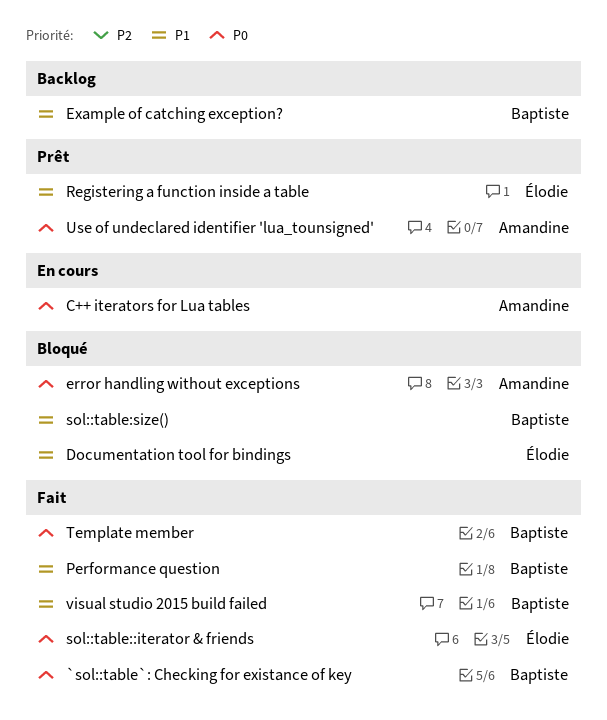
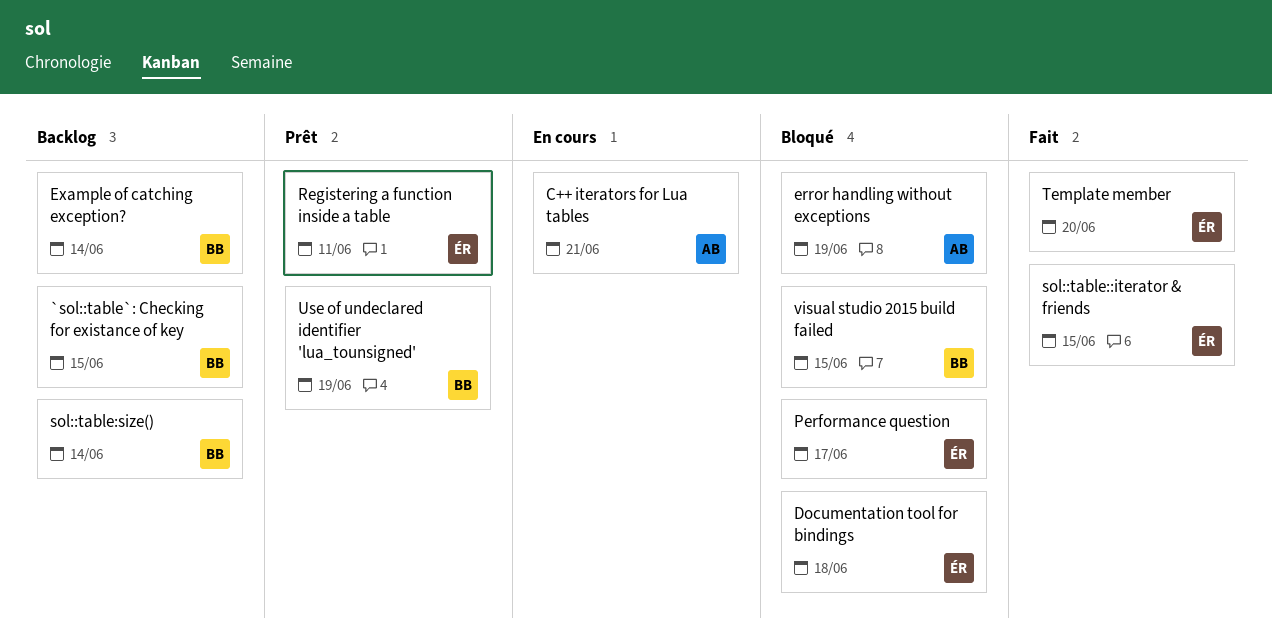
`sol::table`: Checking for existance of key, status: Fait -> Backlog
Performance question, status: Fait -> Bloqué
Performance question, owner: Baptiste -> Élodie
sol::table:size(), status: Bloqué -> Backlog
Template member, owner: Baptiste -> Élodie
Use of undeclared identifier 'lua_tounsigned', owner: Amandine -> Baptiste
visual studio 2015 build failed, status: Fait -> Bloqué

